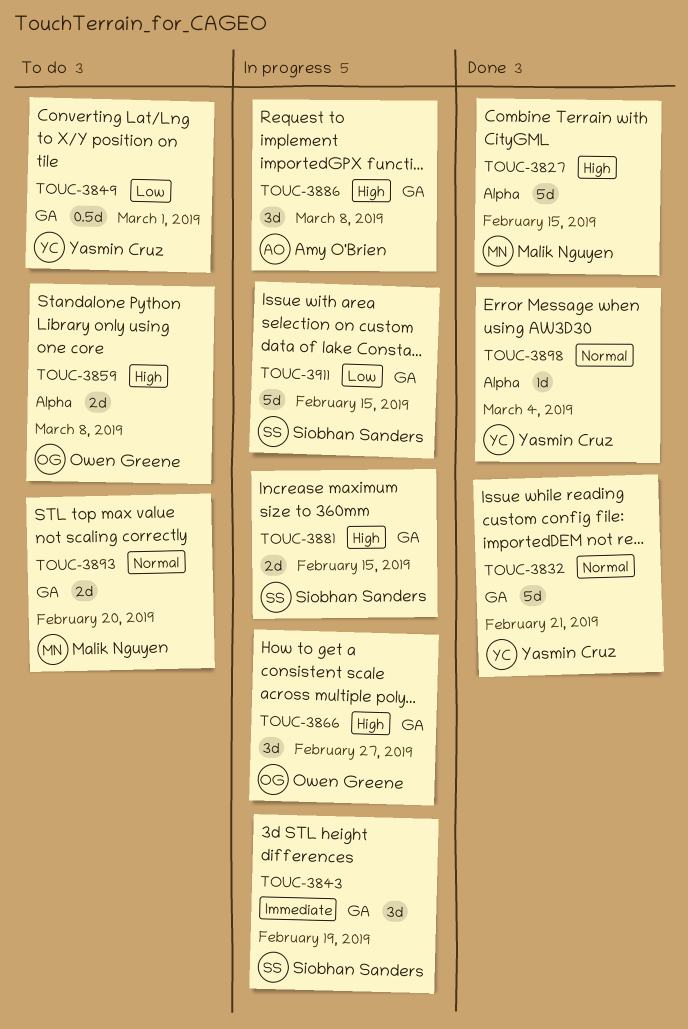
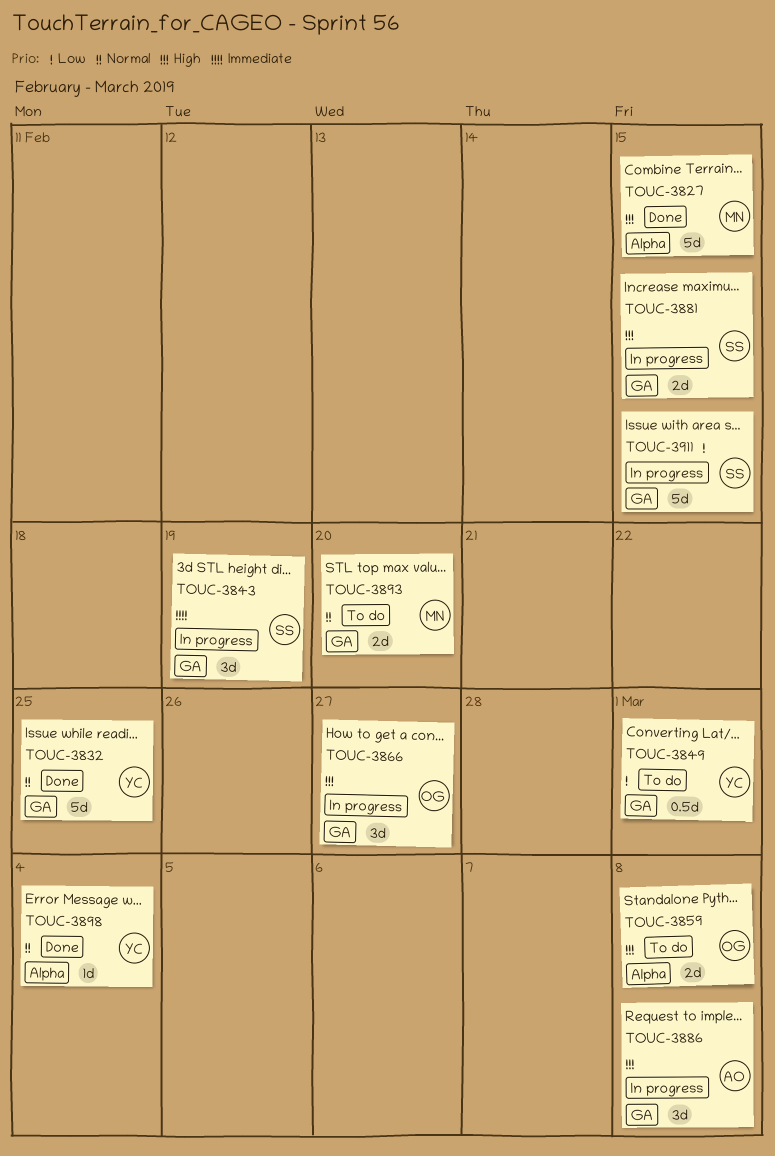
TOUC-3832, due: Feb 21 -> Feb 25

